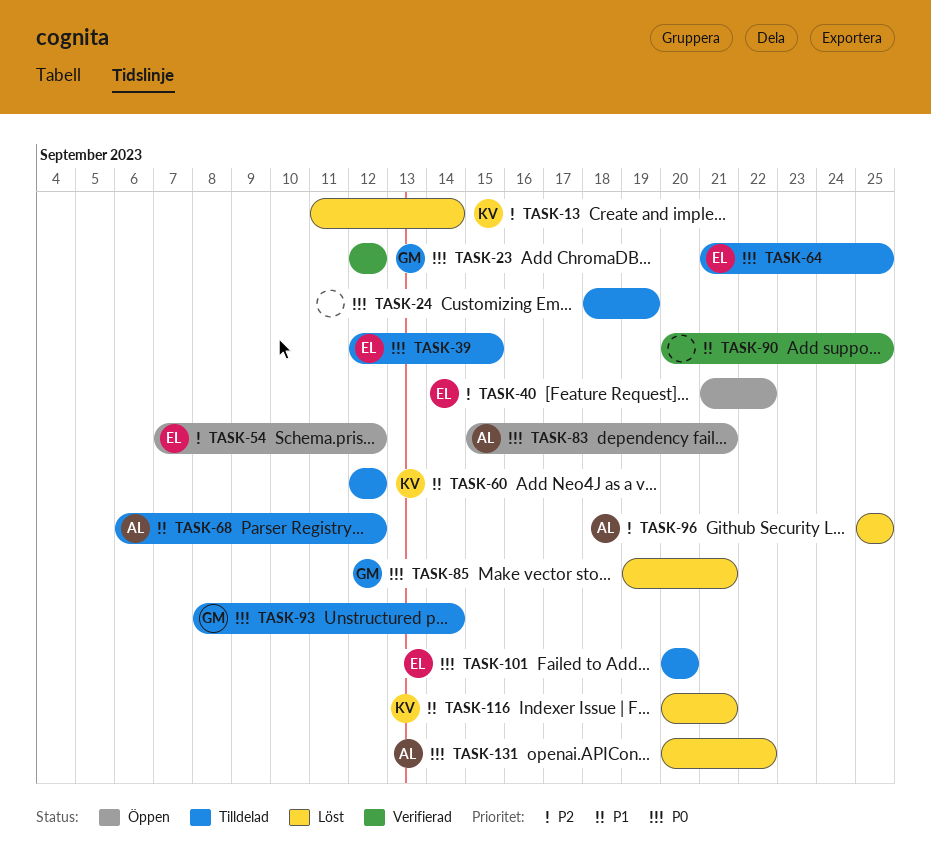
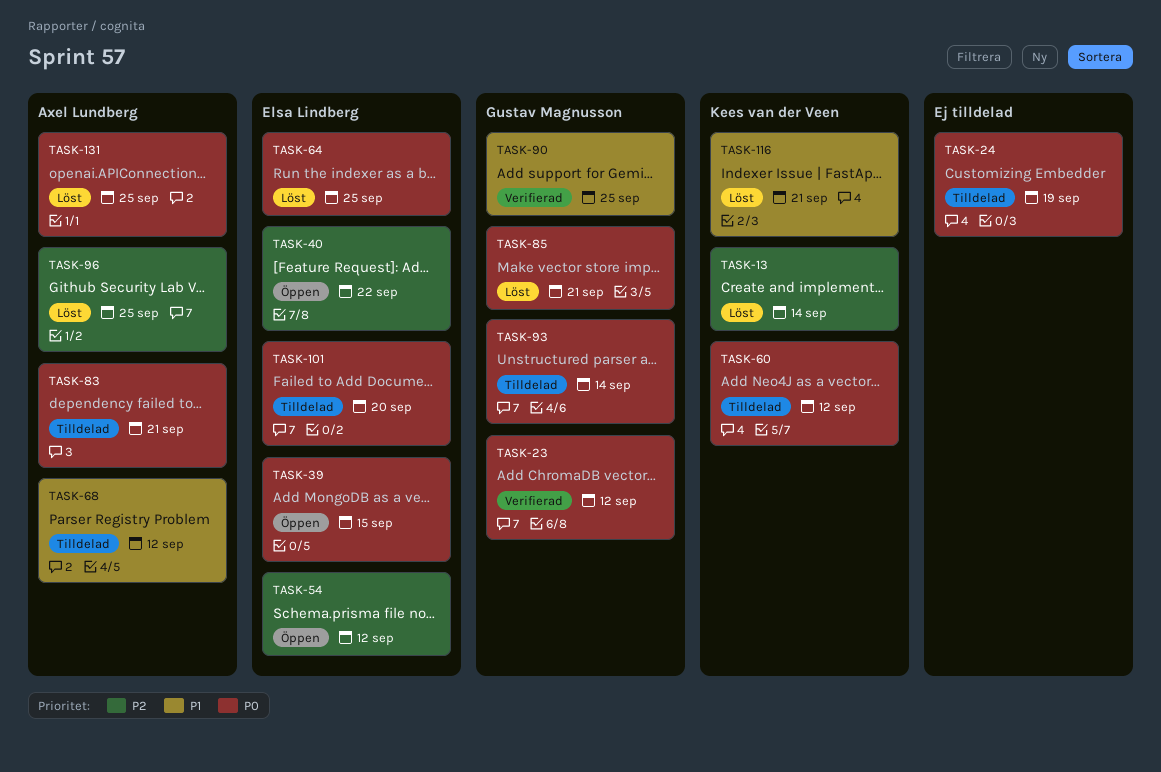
TASK-39, status: Tilldelad -> Öppen
TASK-60, priority: P1 -> P0
TASK-64, status: Tilldelad -> Löst
TASK-83, status: Öppen -> Tilldelad
TASK-90, owner: none -> Gustav Magnusson
TASK-131, due: Sep 22 -> Sep 25

